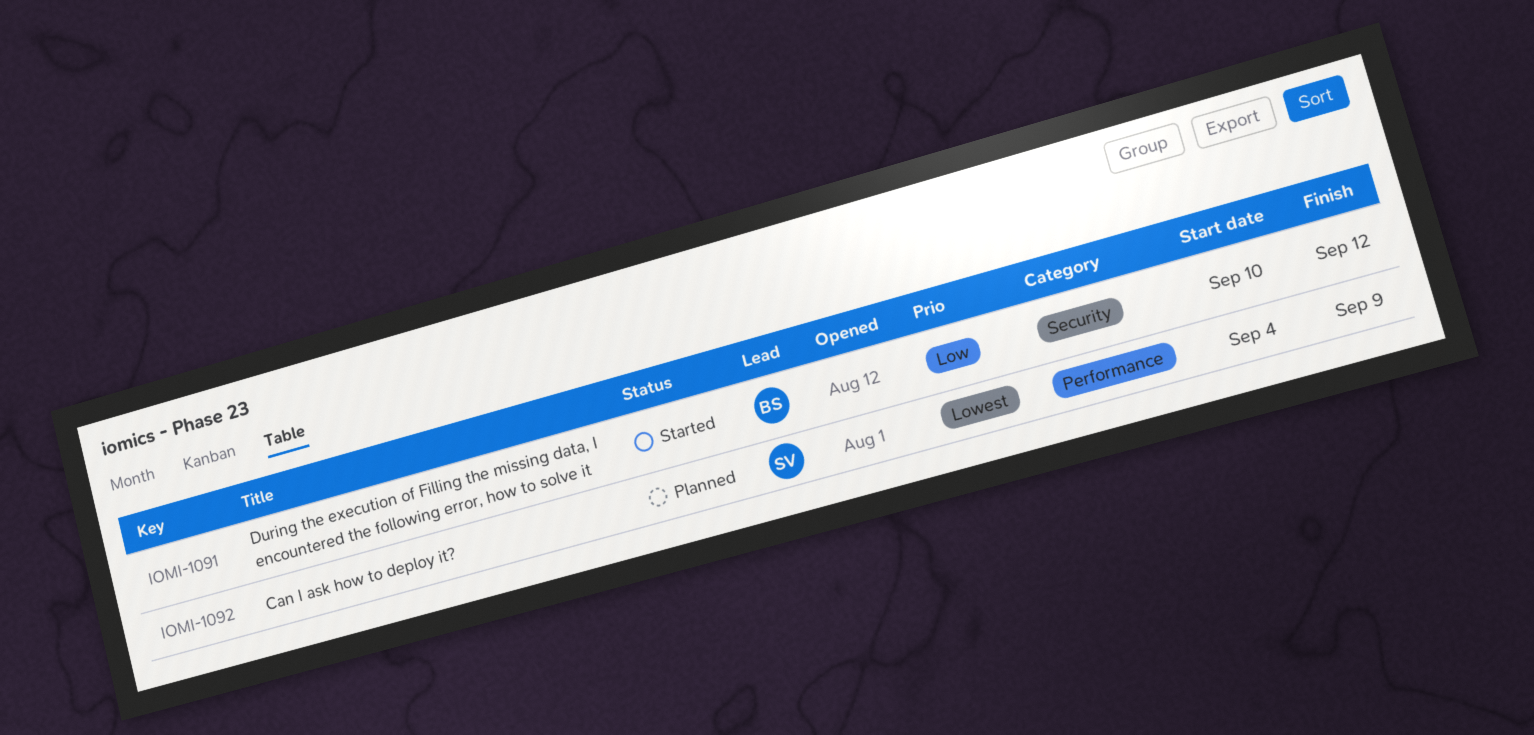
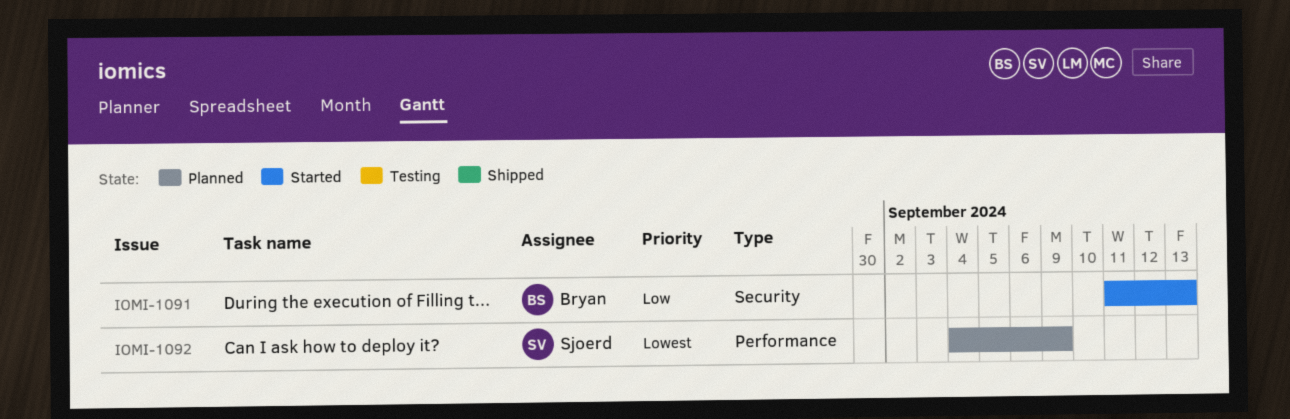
IOMI-1091, start: Sep 10 -> Sep 11
IOMI-1091, due: Sep 12 -> Sep 13

